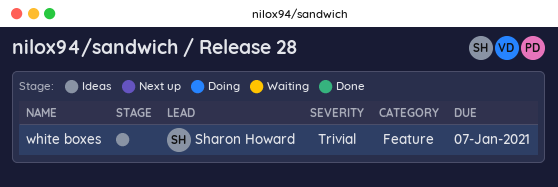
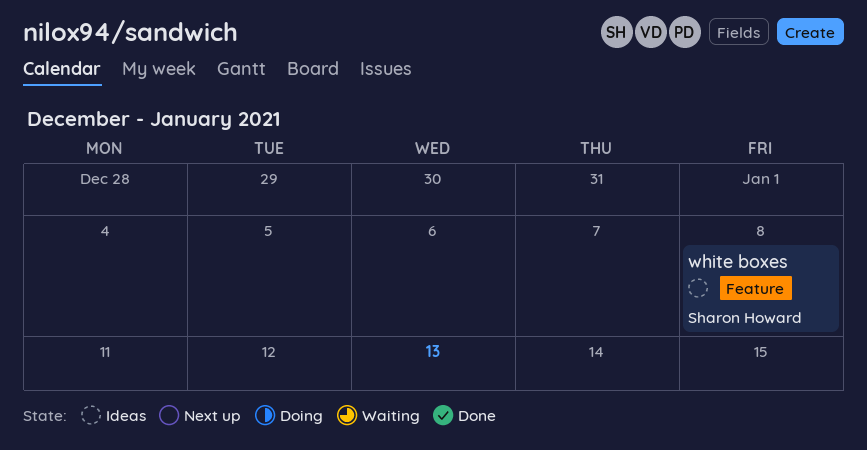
white boxes, due: Jan 7 -> Jan 8

